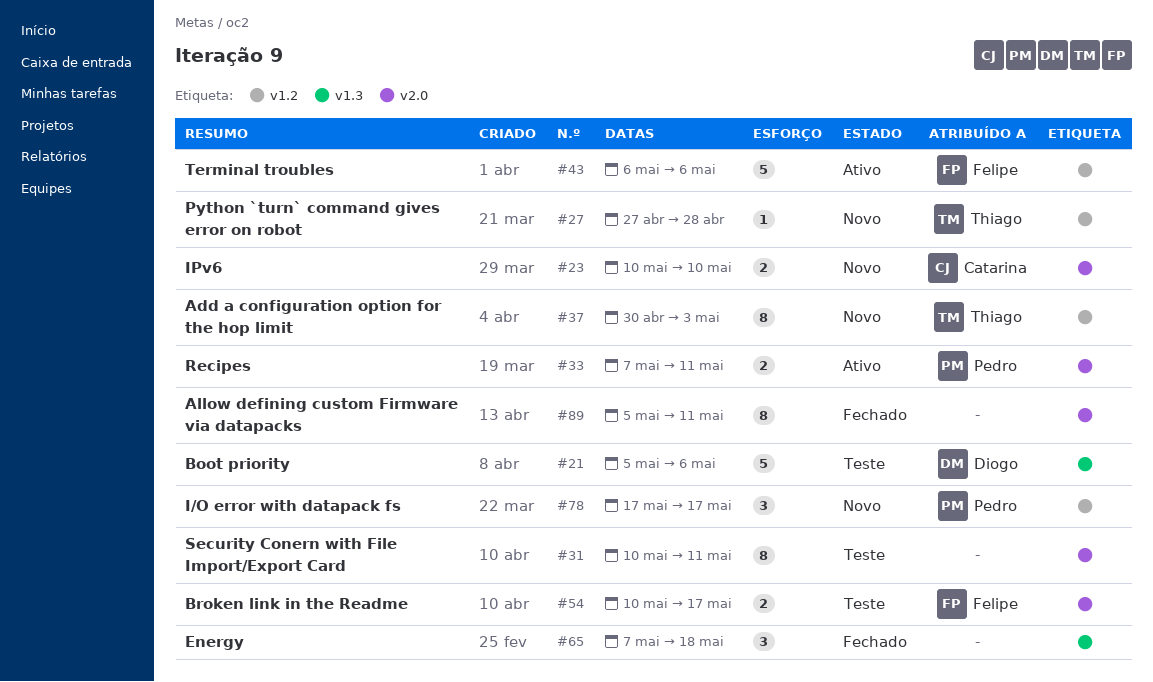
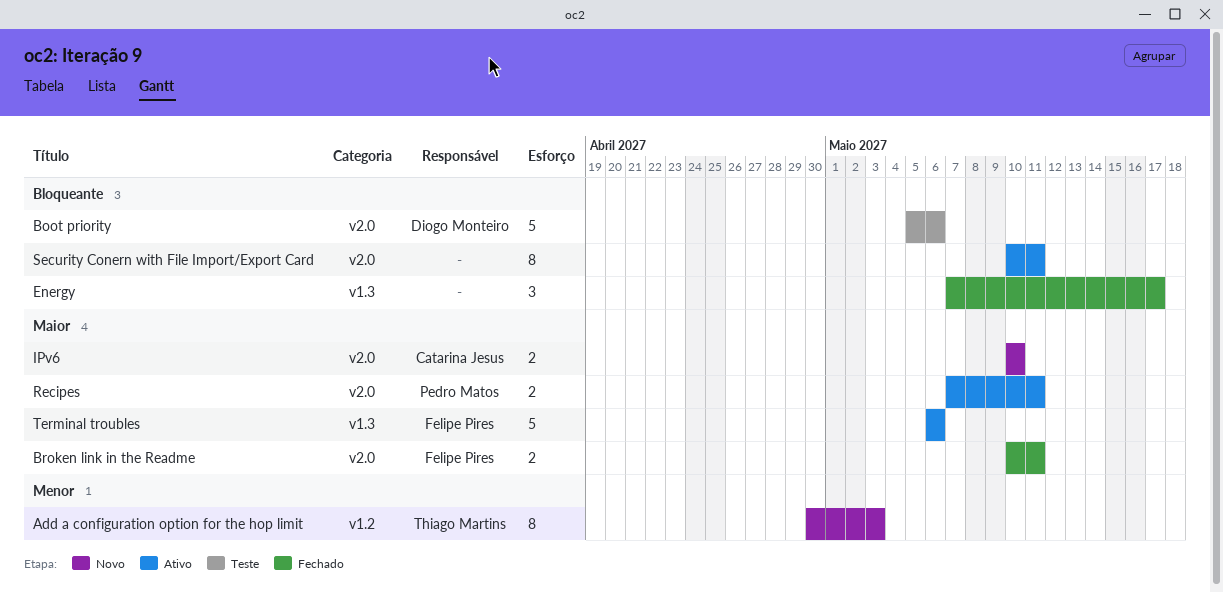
Allow defining custom Firmware via datapacks: present -> none
Boot priority, label: v1.3 -> v2.0
Broken link in the Readme, status: Teste -> Fechado
Broken link in the Readme, due: May 17 -> May 11
Energy, due: May 18 -> May 17
I/O error with datapack fs: present -> none
Python `turn` command gives error on robot: present -> none
Security Conern with File Import/Export Card, status: Teste -> Ativo
Terminal troubles, label: v1.2 -> v1.3

